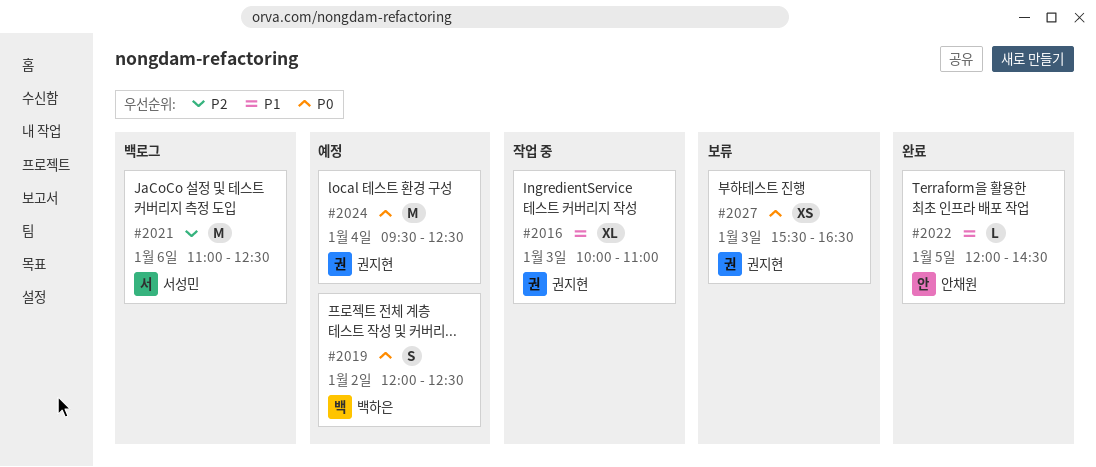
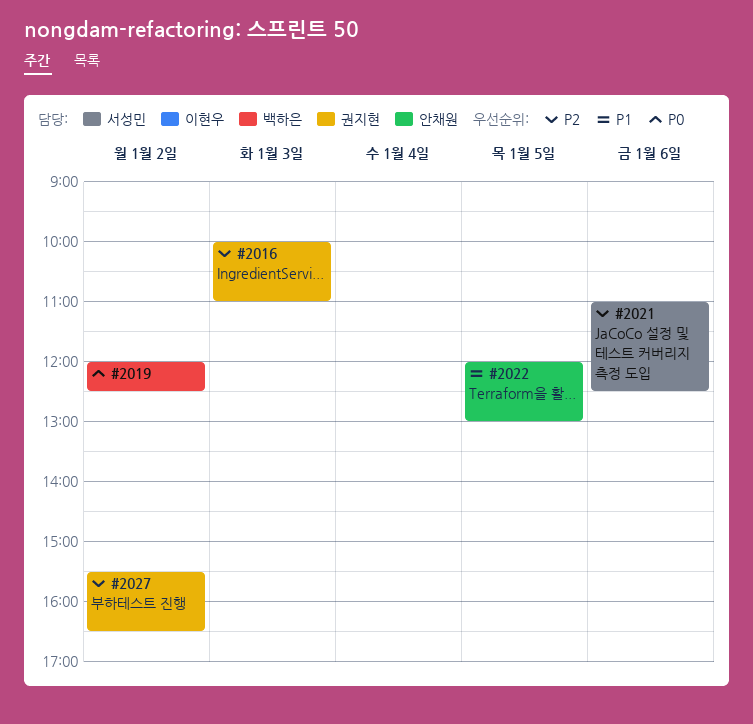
#2016, priority: P1 -> P2
#2022, ends: 14:30 -> 13:00
#2024: present -> none
#2027, priority: P0 -> P2
#2027, day: Jan 3 -> Jan 2

